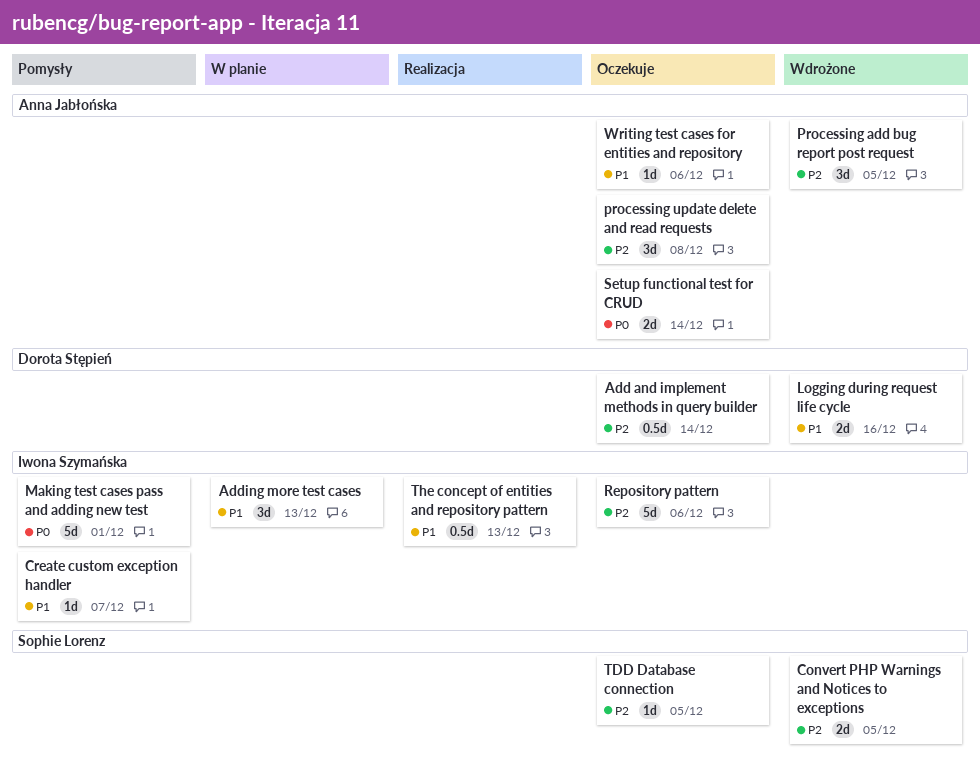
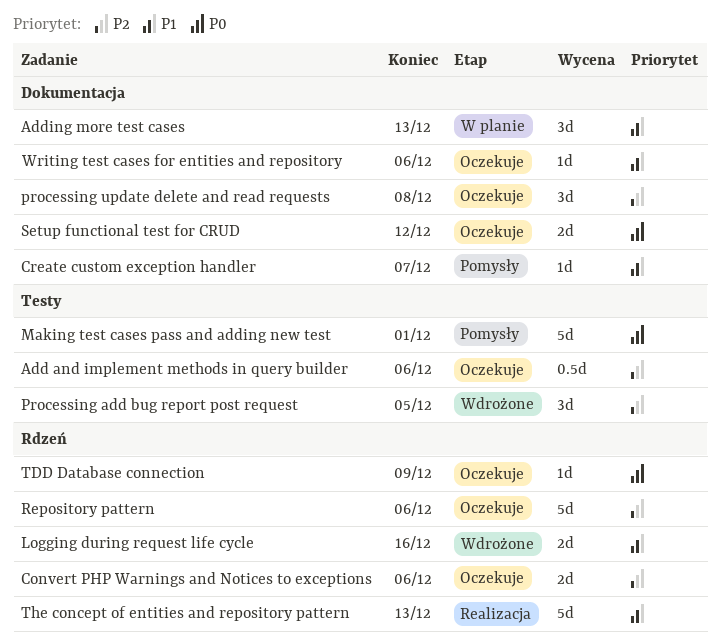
Add and implement methods in query builder, due: Dec 14 -> Dec 6
Convert PHP Warnings and Notices to exceptions, status: Wdrożone -> Oczekuje
Convert PHP Warnings and Notices to exceptions, due: Dec 5 -> Dec 6
Setup functional test for CRUD, due: Dec 14 -> Dec 12
TDD Database connection, priority: P2 -> P0
TDD Database connection, due: Dec 5 -> Dec 9
The concept of entities and repository pattern, estimate: 0.5d -> 5d

